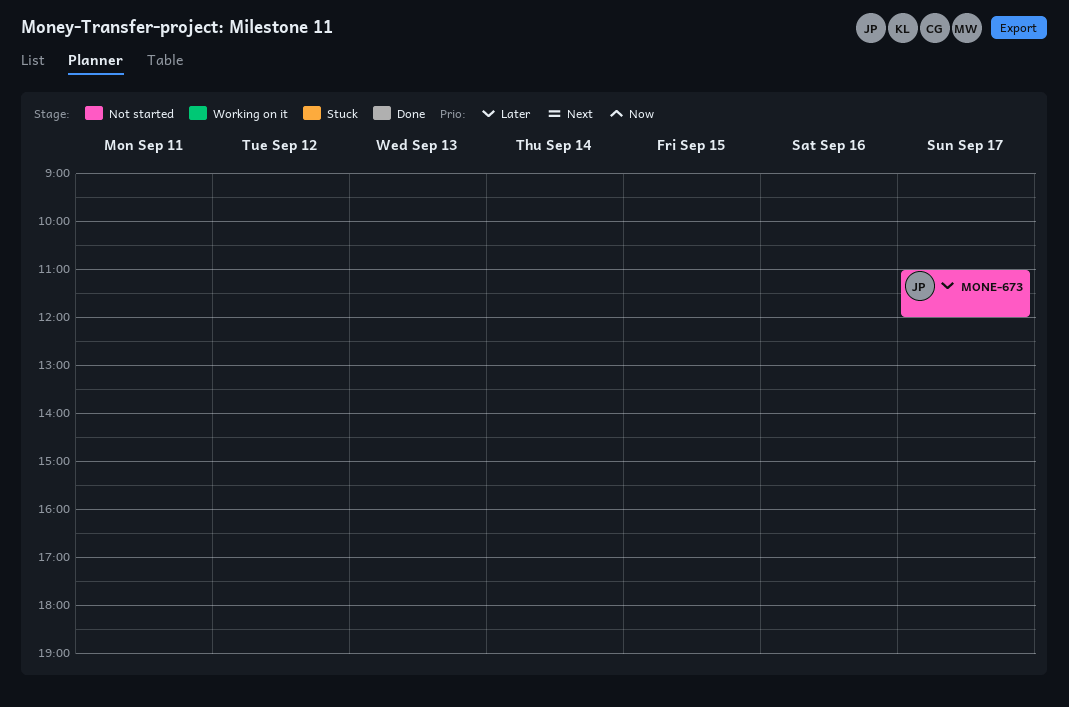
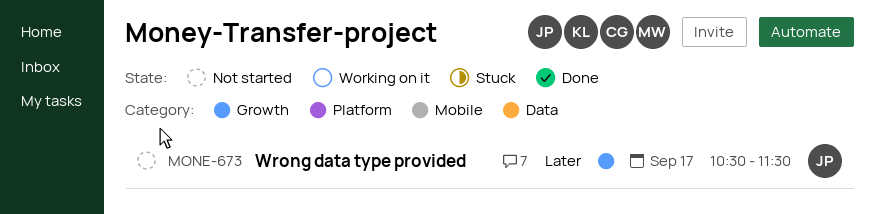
MONE-673, begins: 11:00 -> 10:30
MONE-673, ends: 12:00 -> 11:30

